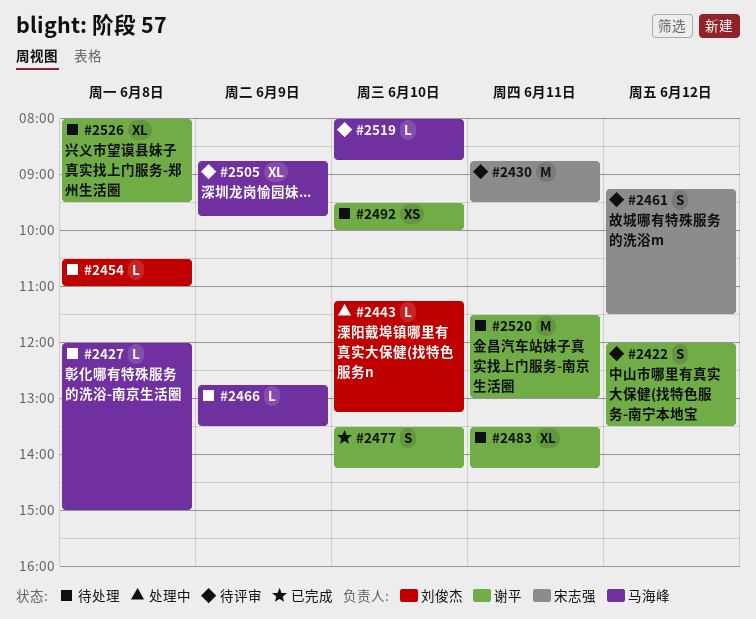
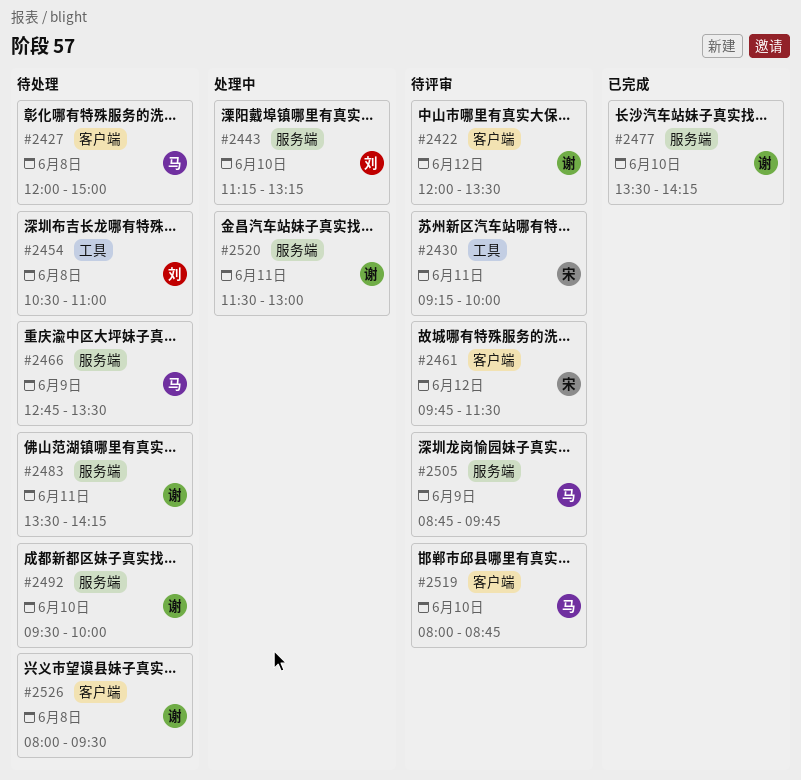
#2430, begins: 08:45 -> 09:15
#2430, ends: 09:30 -> 10:00
#2461, begins: 09:15 -> 09:45
#2520, status: 待处理 -> 处理中

